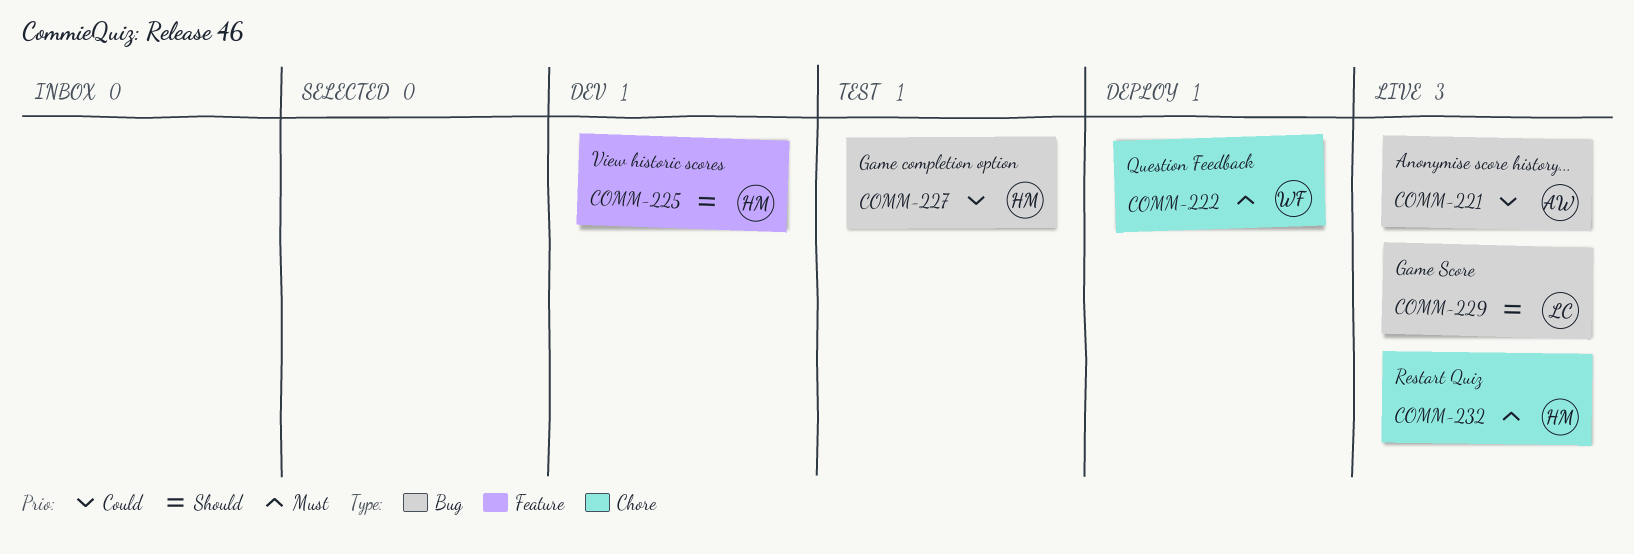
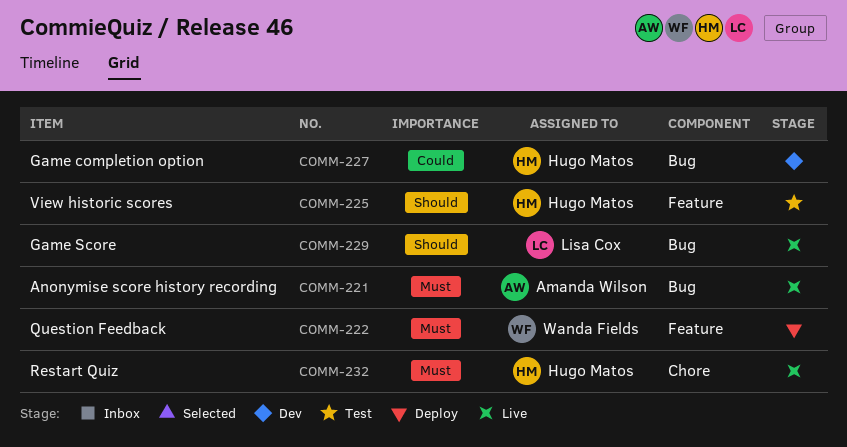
COMM-221, priority: Could -> Must
COMM-222, label: Chore -> Feature
COMM-225, status: Dev -> Test
COMM-227, status: Test -> Dev

